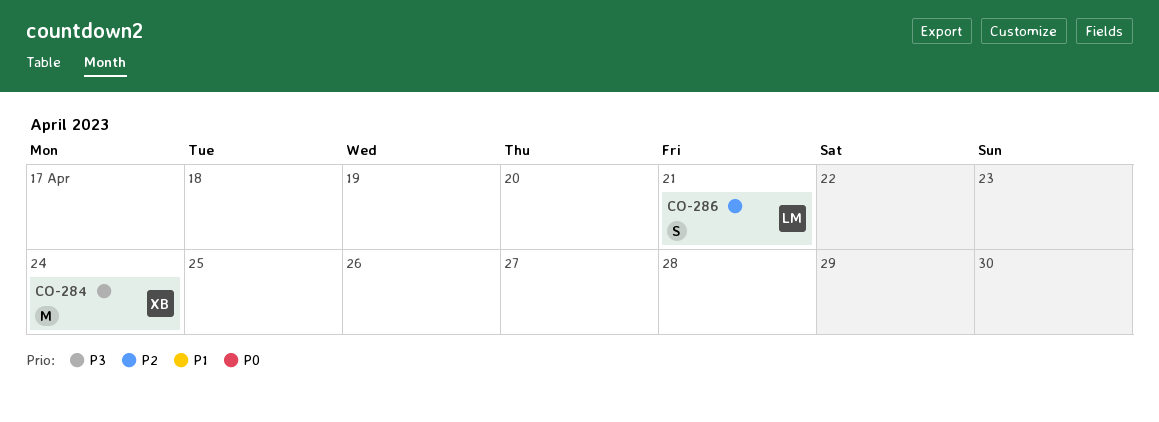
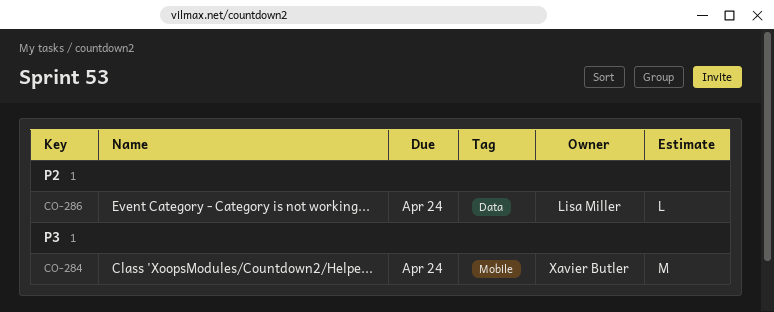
CO-286, estimate: S -> L
CO-286, due: Apr 21 -> Apr 24

